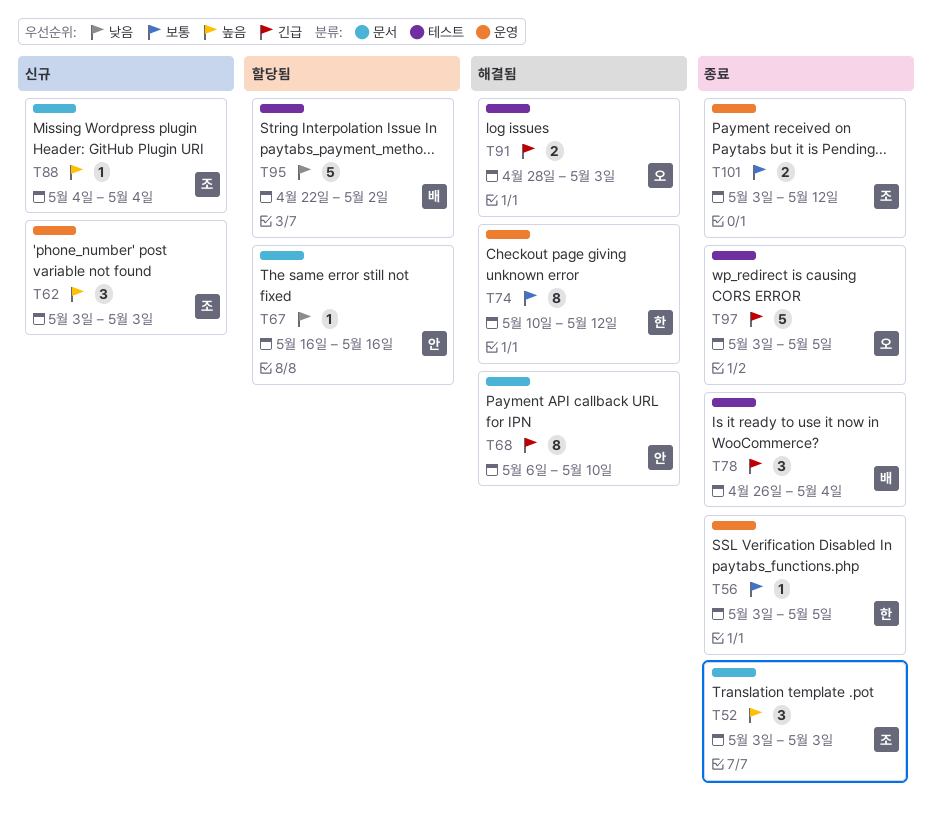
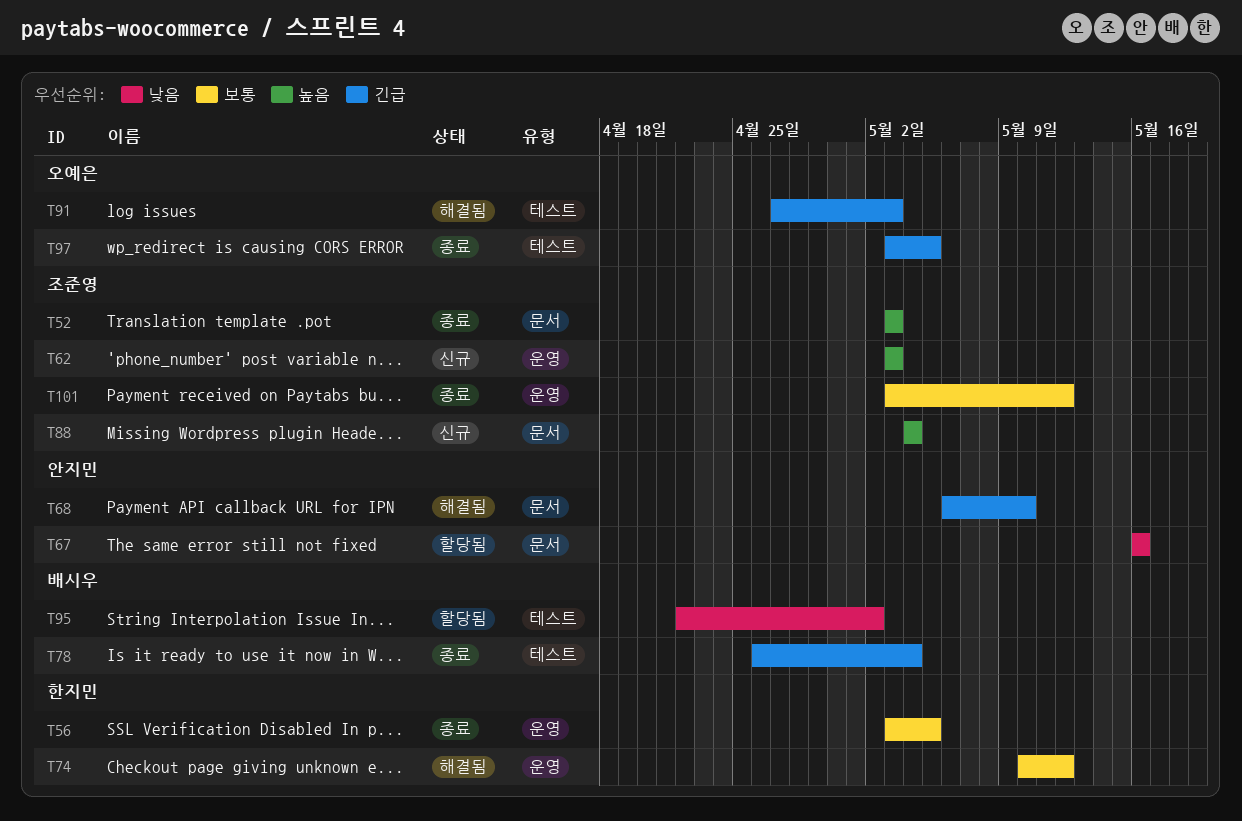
T91, start: Apr 28 -> Apr 27

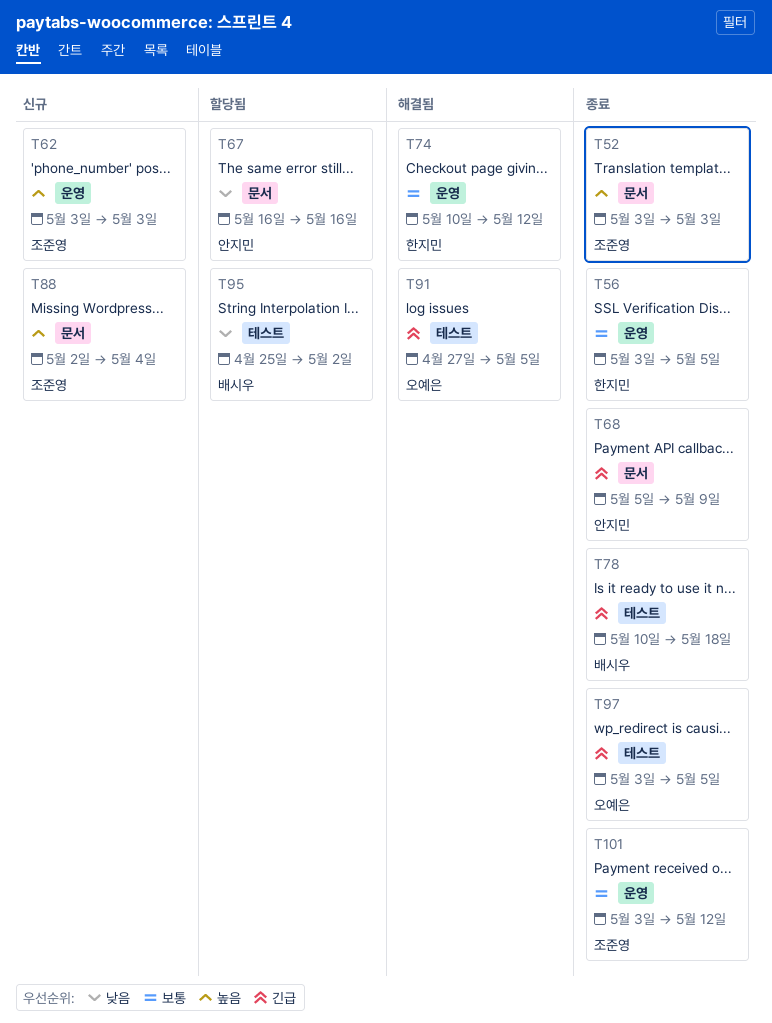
T68, status: 해결됨 -> 종료
T68, start: May 6 -> May 5
T68, due: May 10 -> May 9
T78, start: Apr 26 -> May 10
T78, due: May 4 -> May 18
T88, start: May 4 -> May 2
T91, due: May 3 -> May 5
T95, start: Apr 22 -> Apr 25

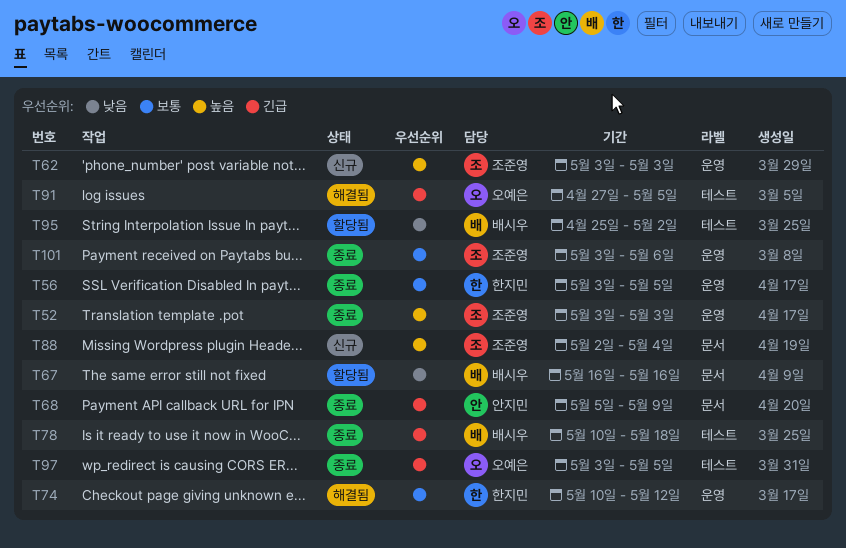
T52, label: 문서 -> 운영
T67, owner: 안지민 -> 배시우
T101, due: May 12 -> May 6

